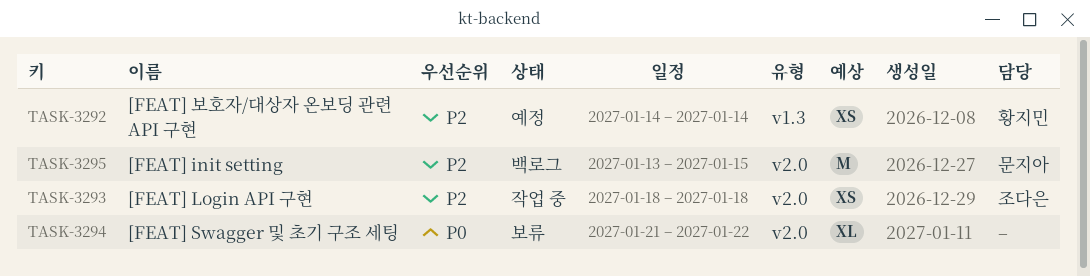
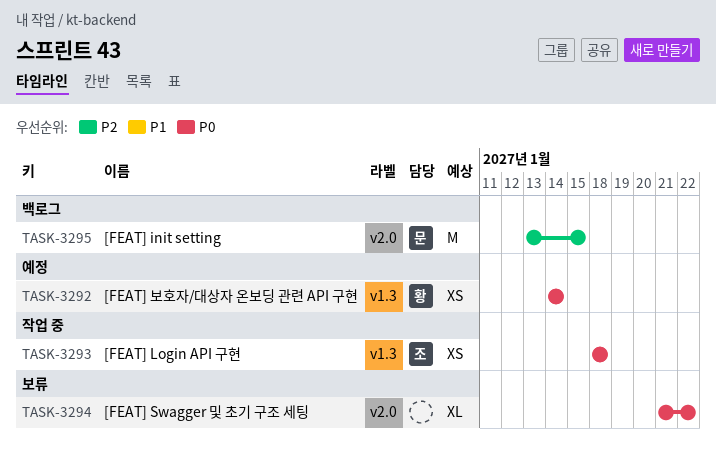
TASK-3292, priority: P2 -> P0
TASK-3293, priority: P2 -> P0
TASK-3293, label: v2.0 -> v1.3

